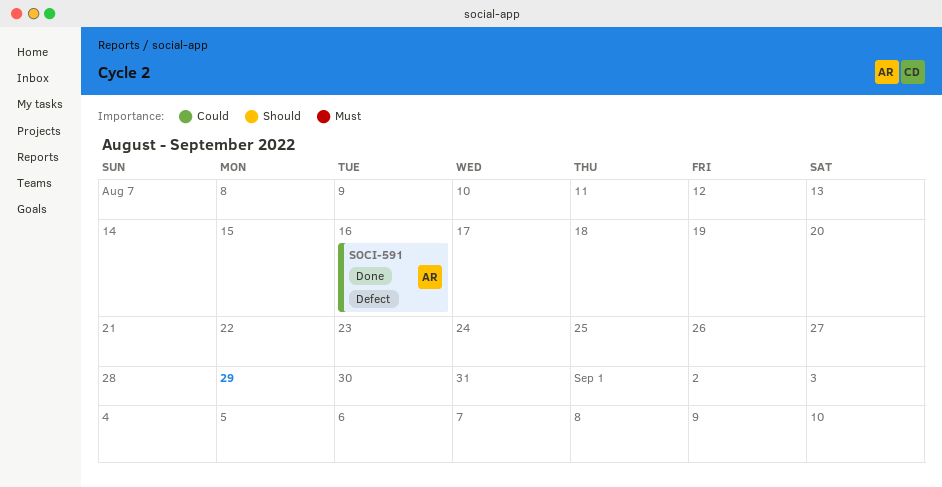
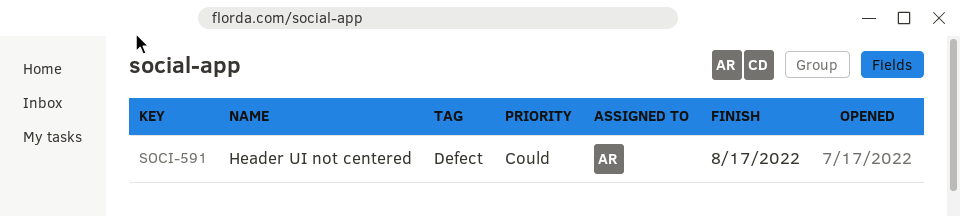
SOCI-591, due: Aug 16 -> Aug 17

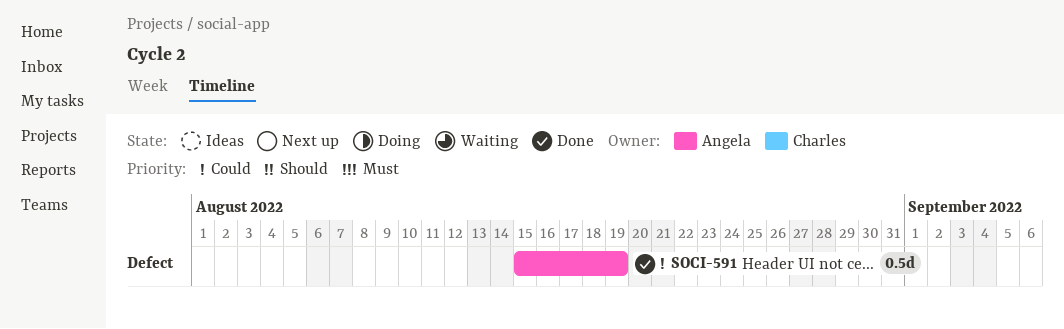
SOCI-591, due: Aug 17 -> Aug 19

